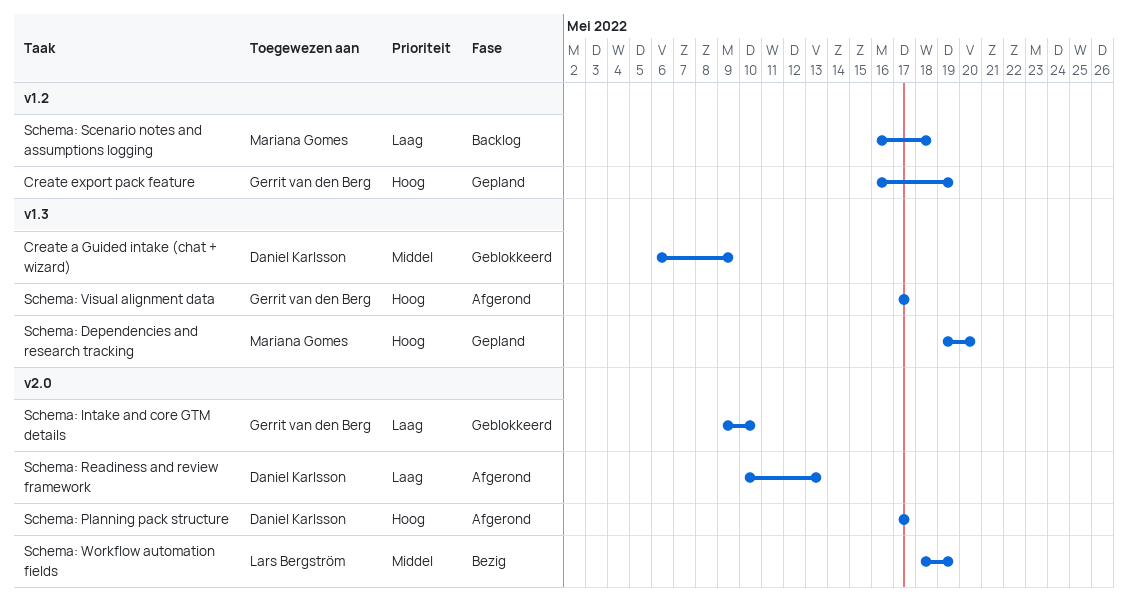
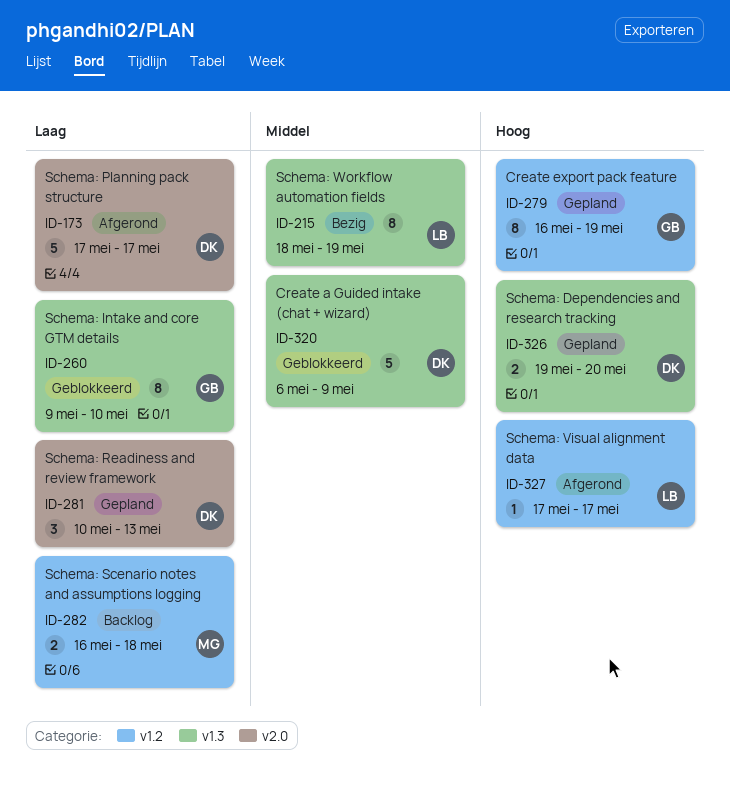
Schema: Dependencies and research tracking, owner: Mariana Gomes -> Daniel Karlsson
Schema: Intake and core GTM details, label: v2.0 -> v1.3
Schema: Planning pack structure, priority: Hoog -> Laag
Schema: Readiness and review framework, status: Afgerond -> Gepland
Schema: Visual alignment data, owner: Gerrit van den Berg -> Lars Bergström
Schema: Visual alignment data, label: v1.3 -> v1.2
Schema: Workflow automation fields, label: v2.0 -> v1.3

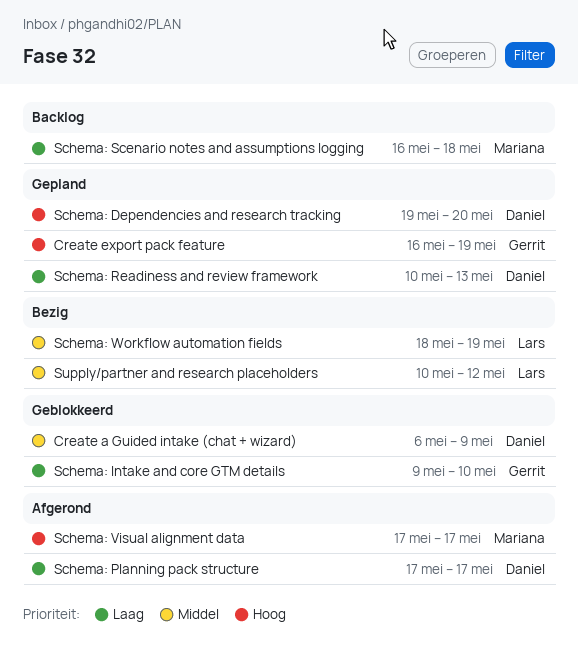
Schema: Visual alignment data, owner: Lars -> Mariana
Supply/partner and research placeholders: none -> present

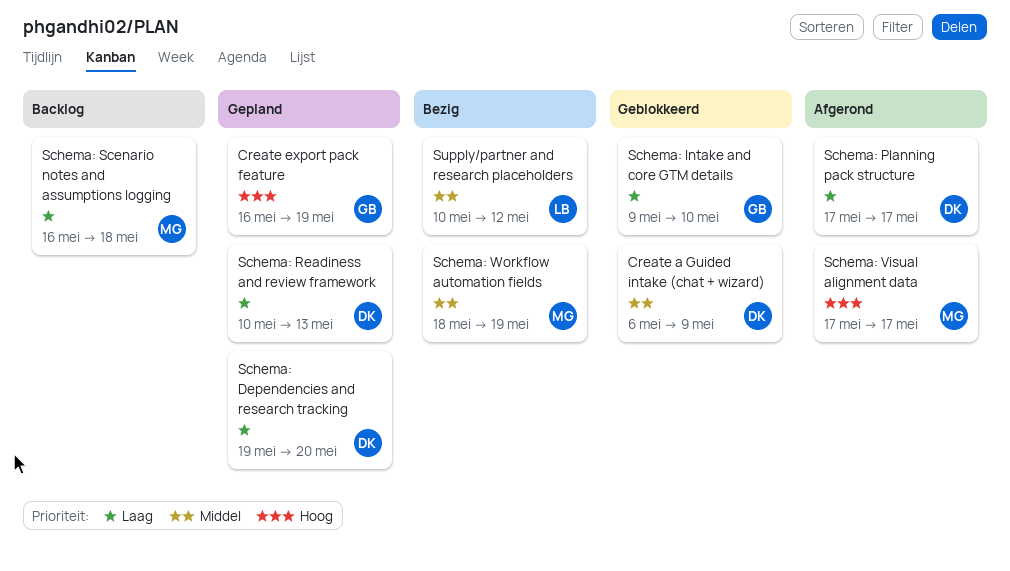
Schema: Dependencies and research tracking, priority: Hoog -> Laag
Schema: Workflow automation fields, owner: Lars -> Mariana

